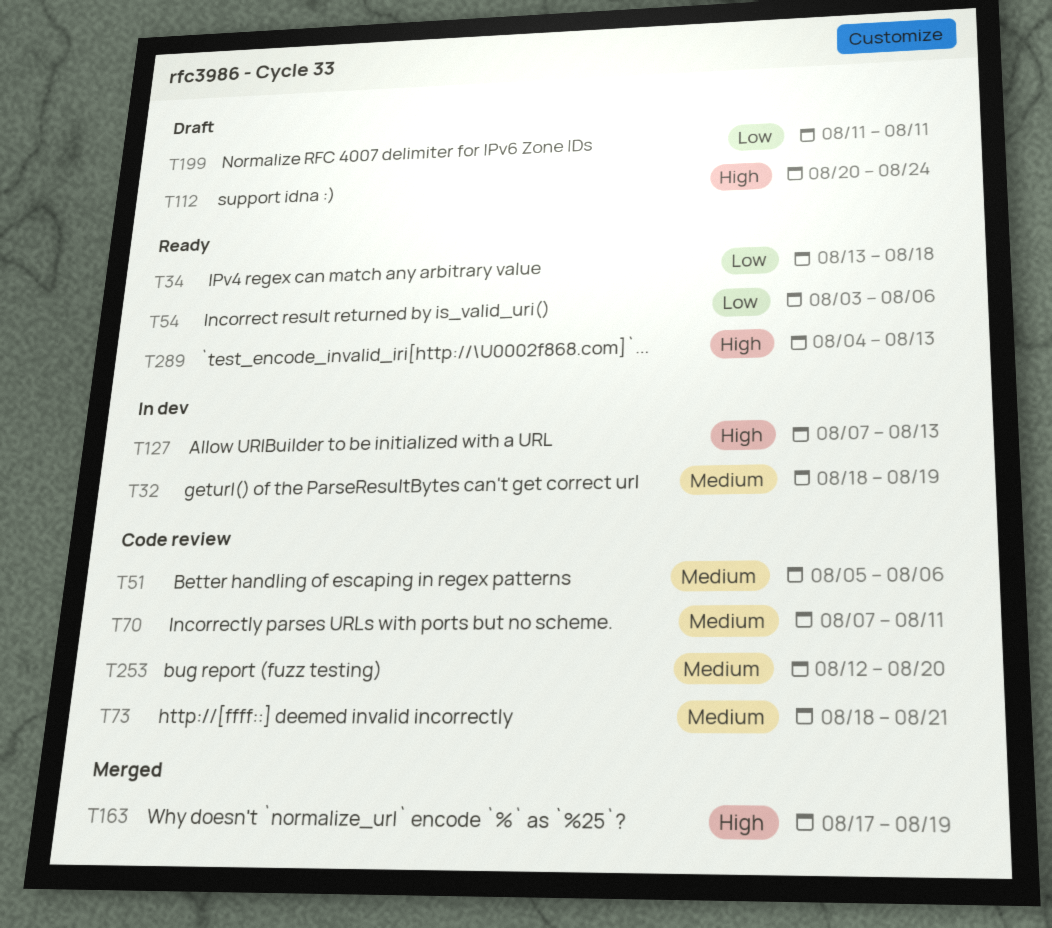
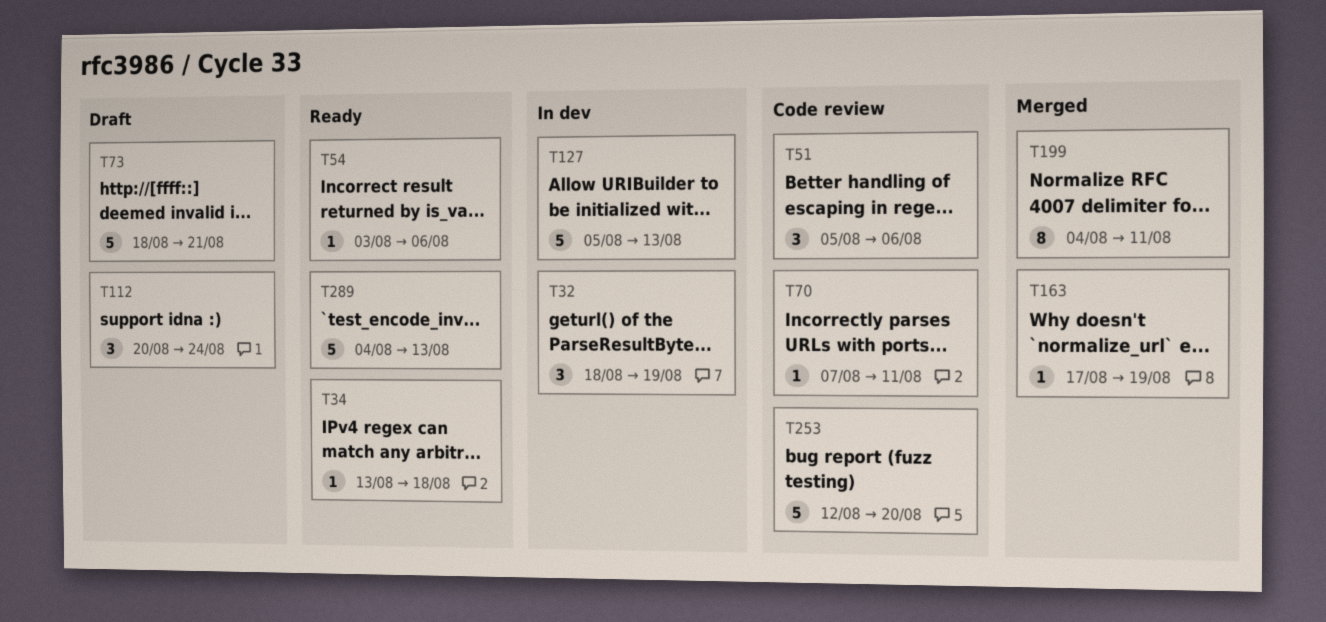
T73, status: Code review -> Draft
T127, start: Aug 7 -> Aug 5
T199, status: Draft -> Merged
T199, start: Aug 11 -> Aug 4

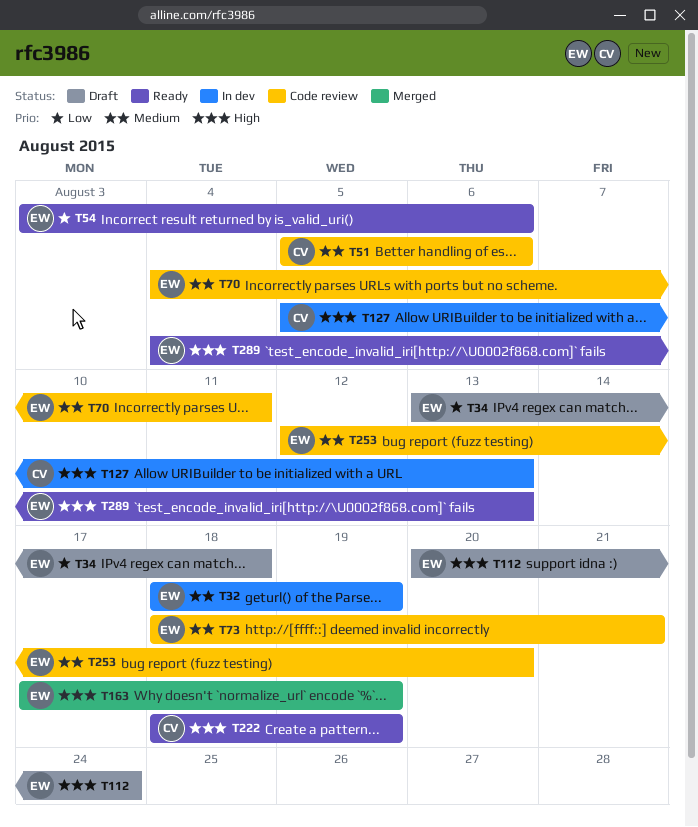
T34, status: Ready -> Draft
T70, start: Aug 7 -> Aug 4
T73, status: Draft -> Code review
T199: present -> none
T222: none -> present

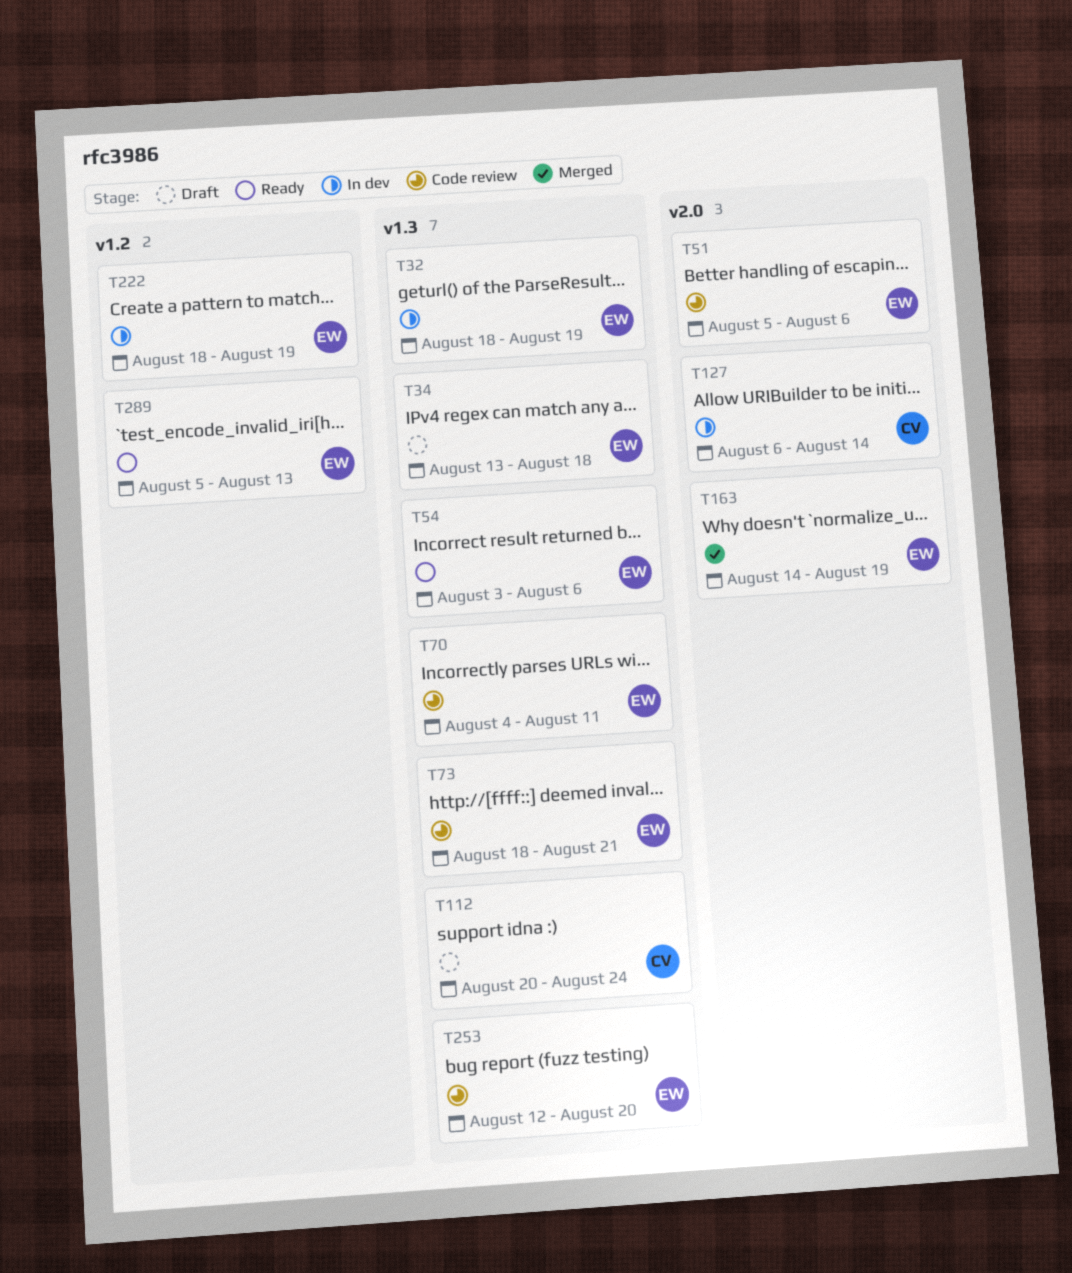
T51, owner: CV -> EW
T112, owner: EW -> CV
T127, start: Aug 5 -> Aug 6
T127, due: Aug 13 -> Aug 14
T163, start: Aug 17 -> Aug 14
T222, status: Ready -> In dev
T222, owner: CV -> EW
T289, start: Aug 4 -> Aug 5

